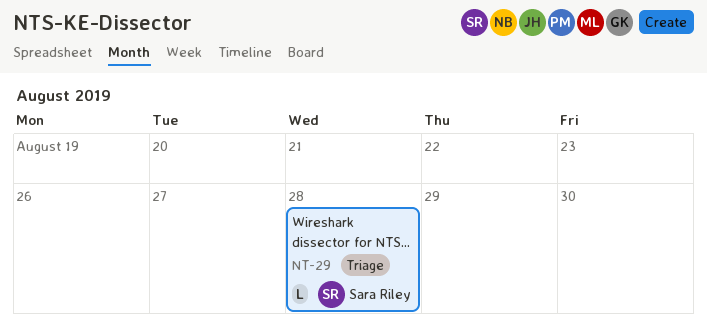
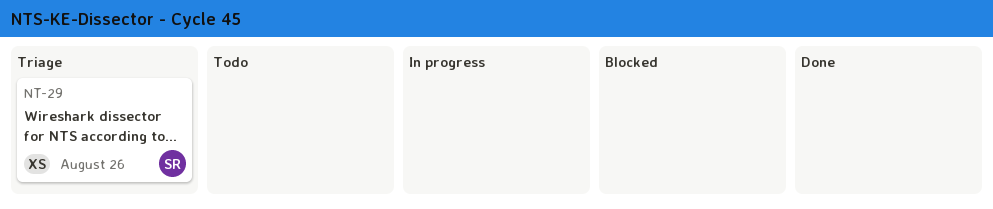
NT-29, estimate: L -> XS
NT-29, due: Aug 28 -> Aug 26

